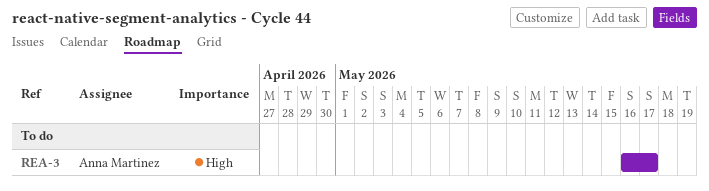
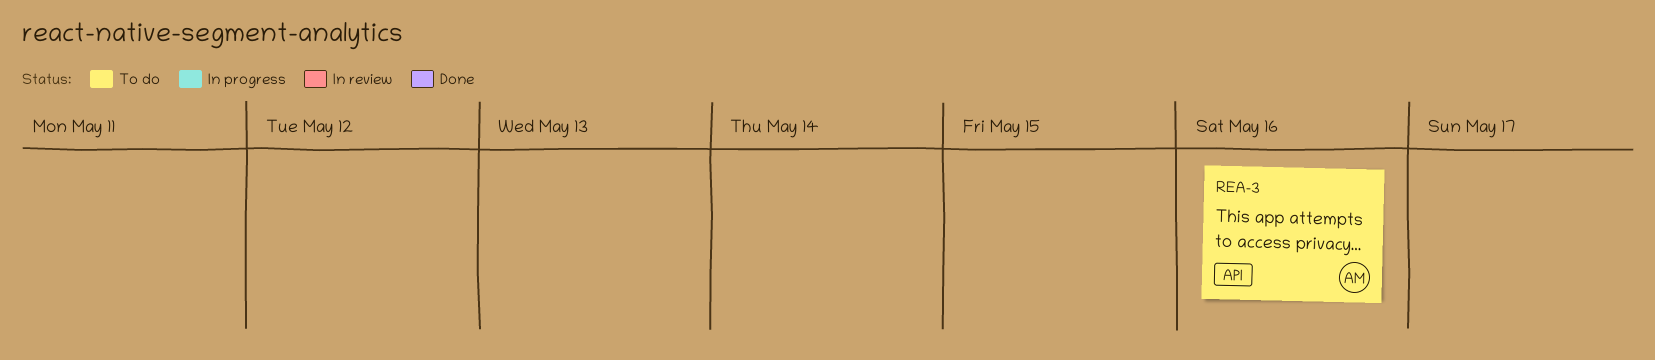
REA-3, due: May 17 -> May 16

